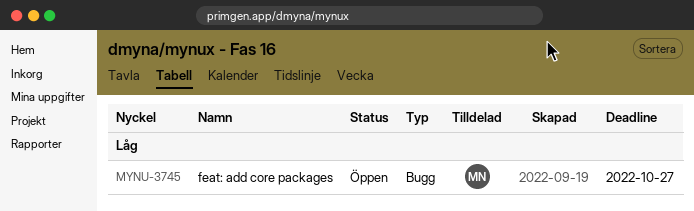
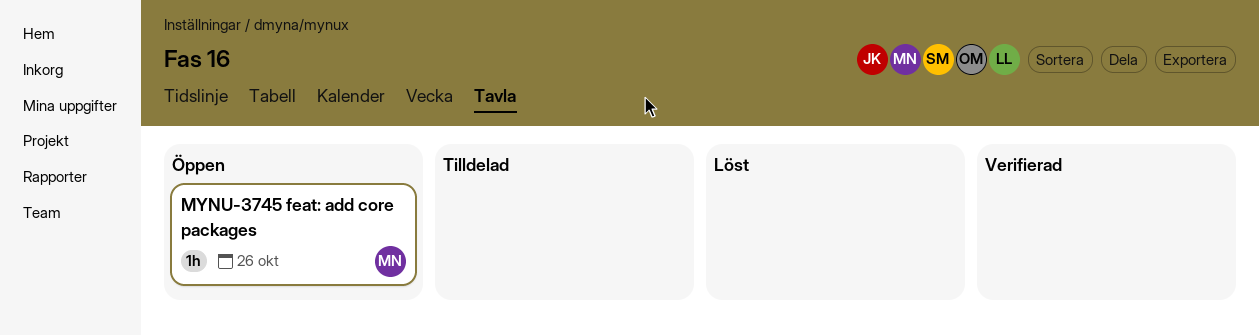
MYNU-3745, due: Oct 27 -> Oct 26

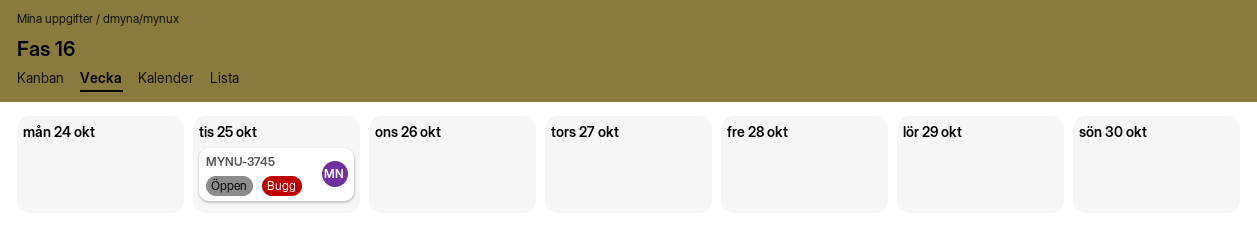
MYNU-3745, due: Oct 26 -> Oct 25

